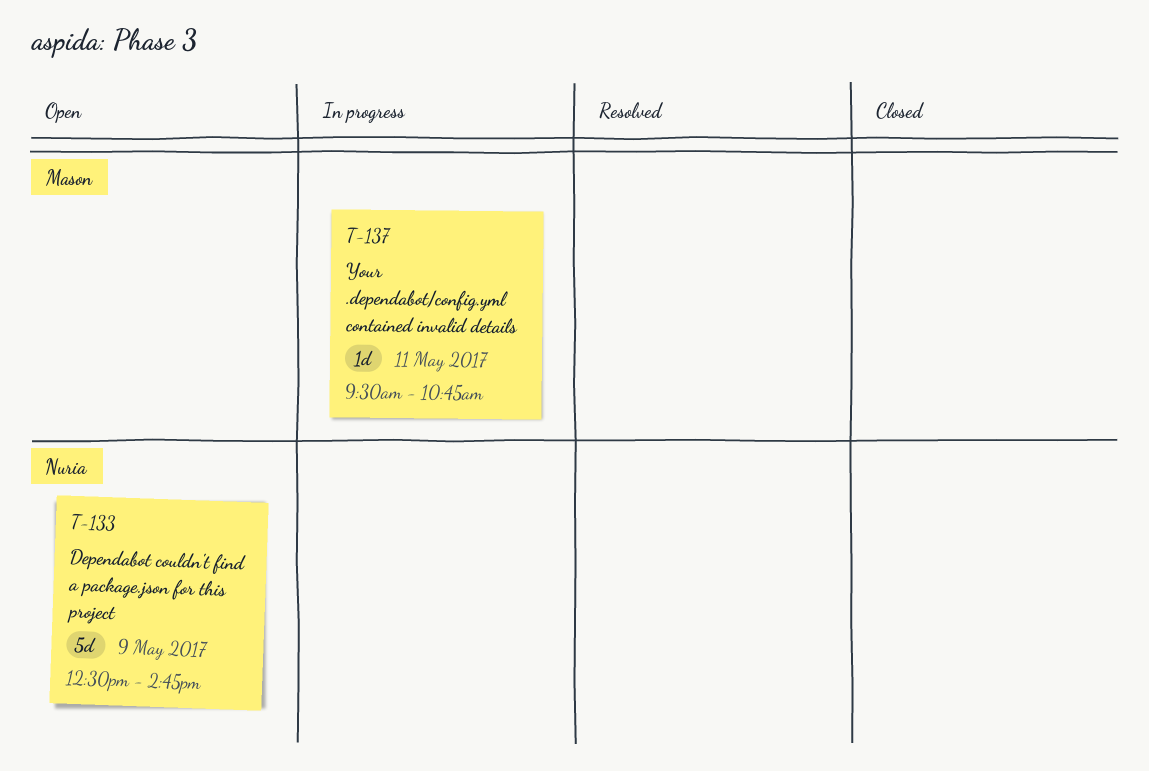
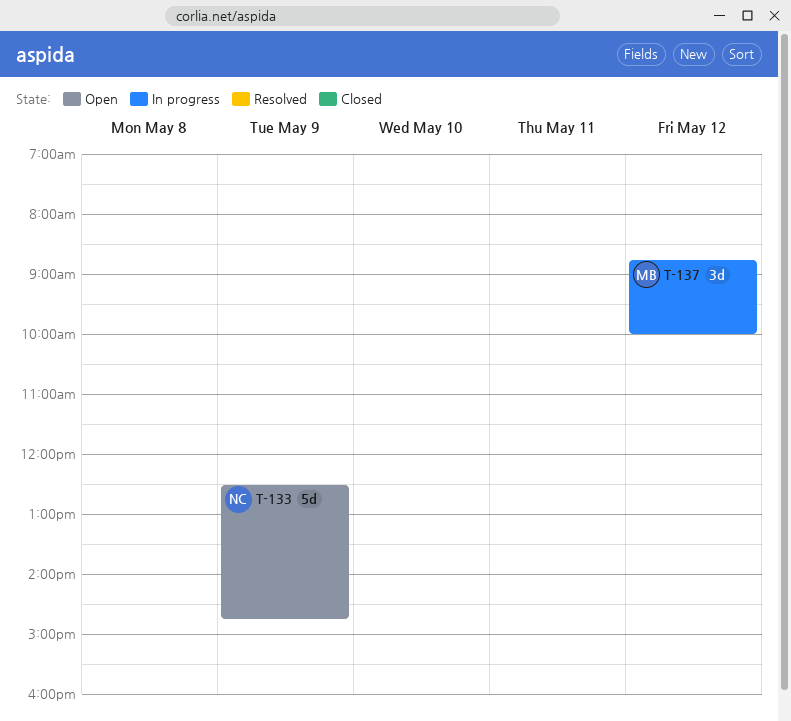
T-137, estimate: 1d -> 3d
T-137, day: May 11 -> May 12
T-137, begins: 09:30 -> 08:45
T-137, ends: 10:45 -> 10:00

